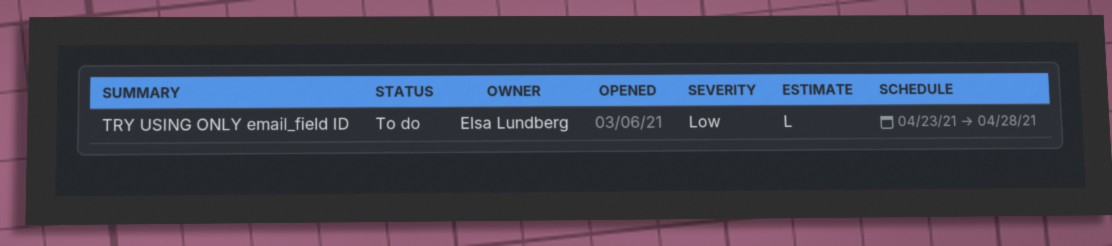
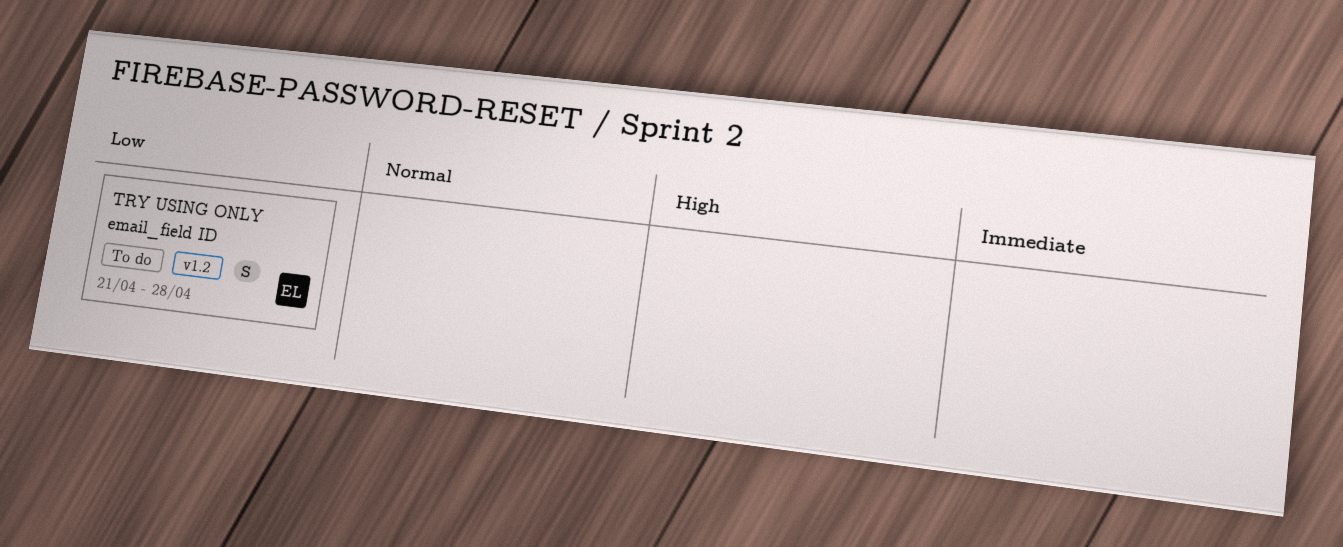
TRY USING ONLY email_field ID, estimate: L -> S
TRY USING ONLY email_field ID, start: Apr 23 -> Apr 21

